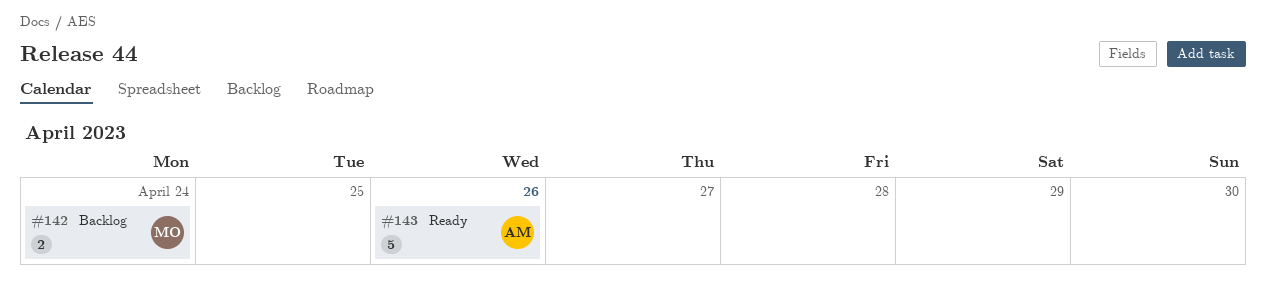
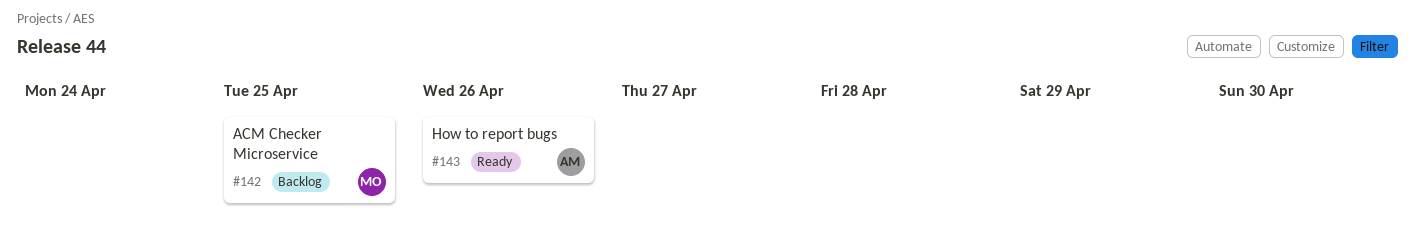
#142, due: Apr 24 -> Apr 25

